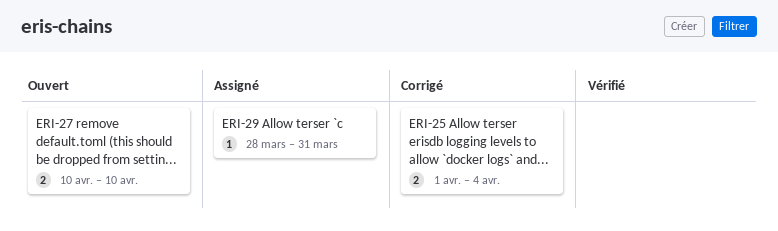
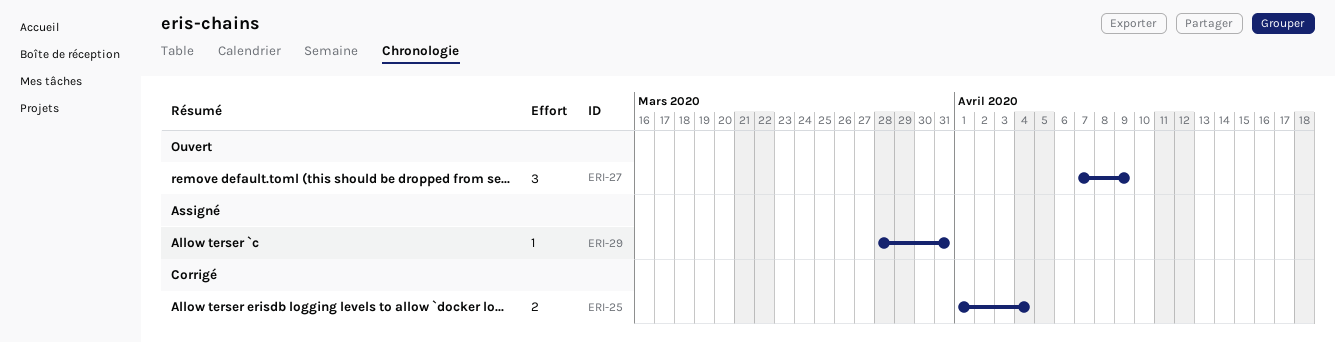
ERI-27, estimate: 2 -> 3
ERI-27, start: Apr 10 -> Apr 7
ERI-27, due: Apr 10 -> Apr 9

